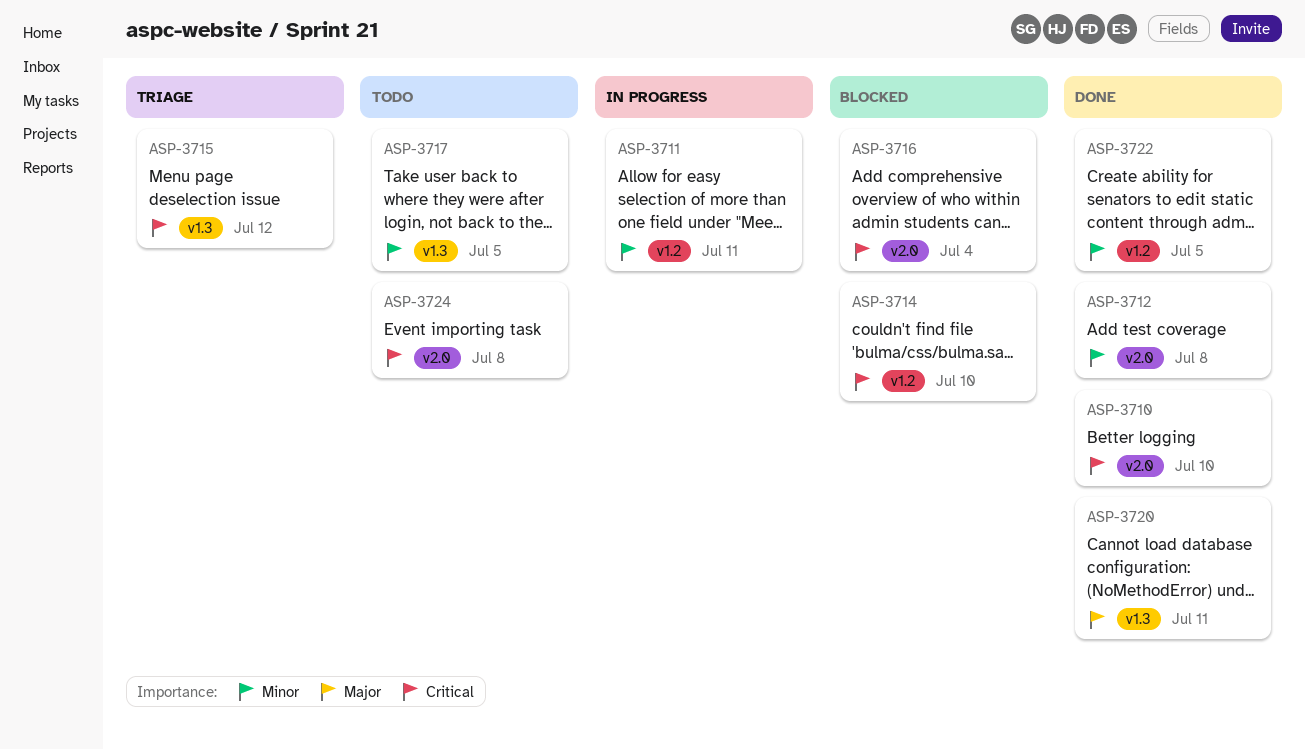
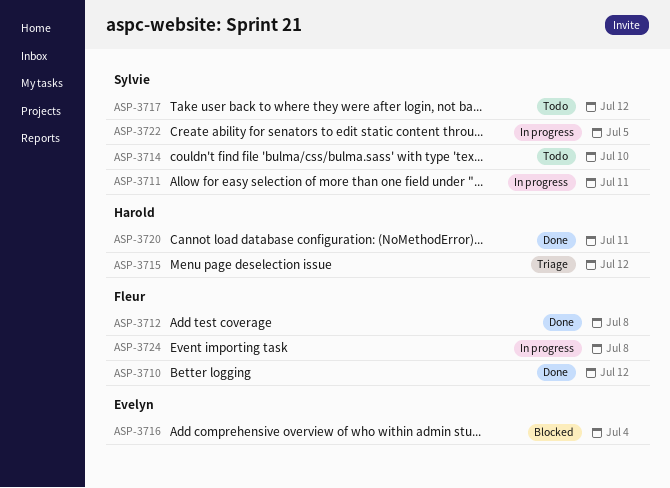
ASP-3710, due: Jul 10 -> Jul 12
ASP-3714, status: Blocked -> Todo
ASP-3717, due: Jul 5 -> Jul 12
ASP-3722, status: Done -> In progress
ASP-3724, status: Todo -> In progress

